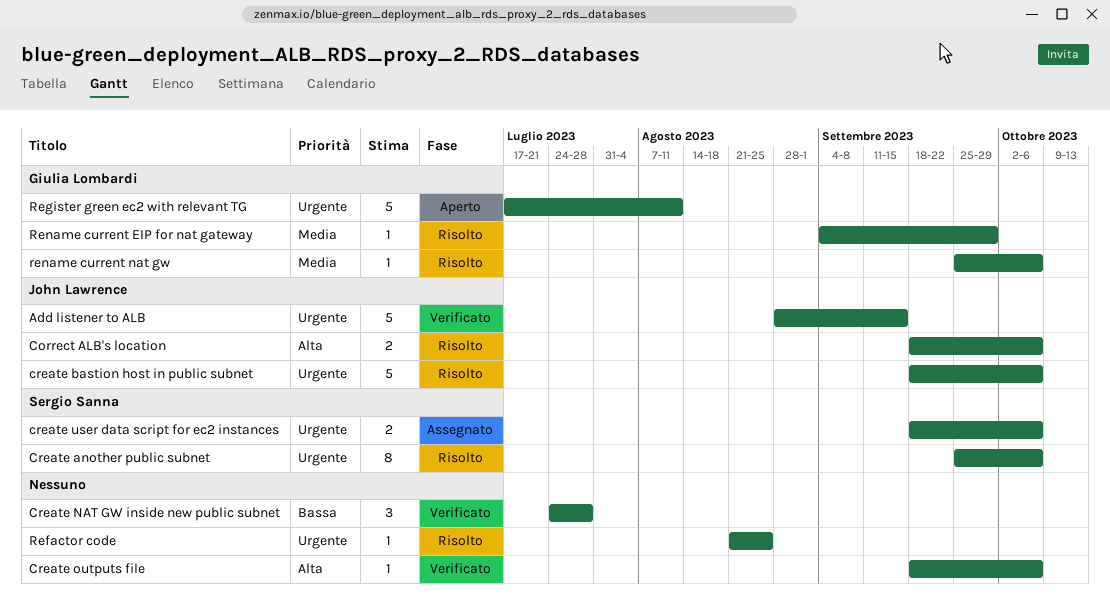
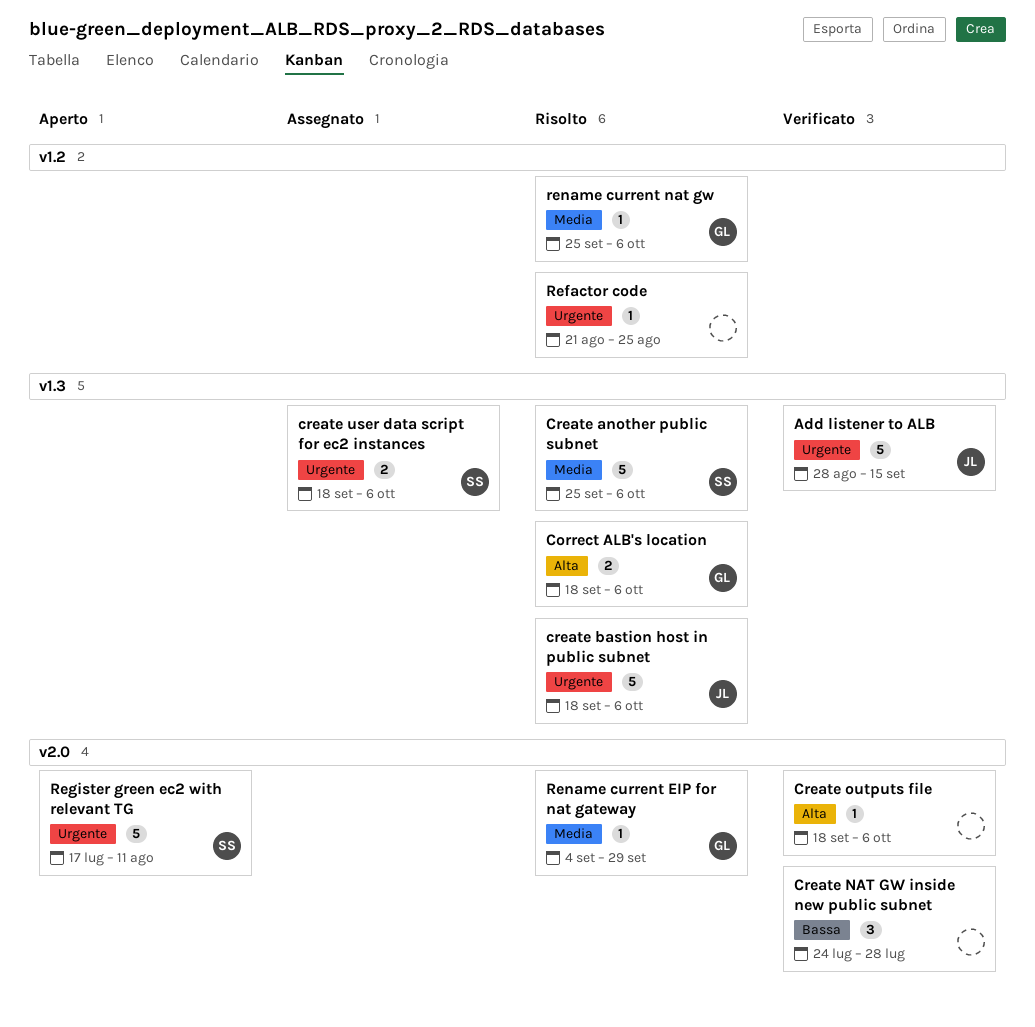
Correct ALB's location, owner: John Lawrence -> Giulia Lombardi
Create another public subnet, priority: Urgente -> Media
Create another public subnet, estimate: 8 -> 5
Register green ec2 with relevant TG, owner: Giulia Lombardi -> Sergio Sanna

